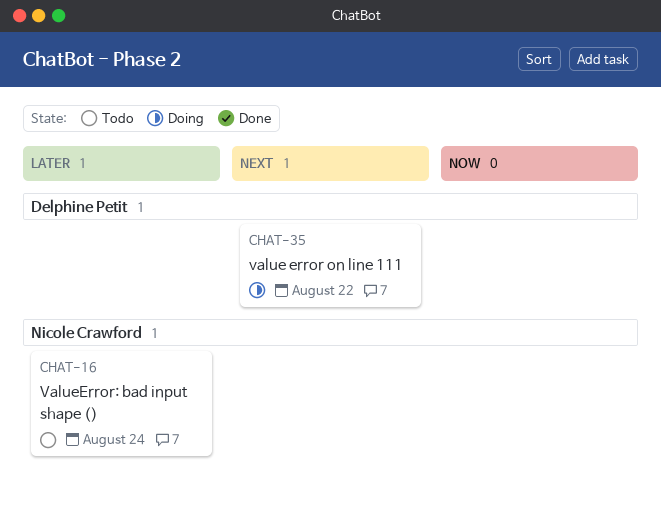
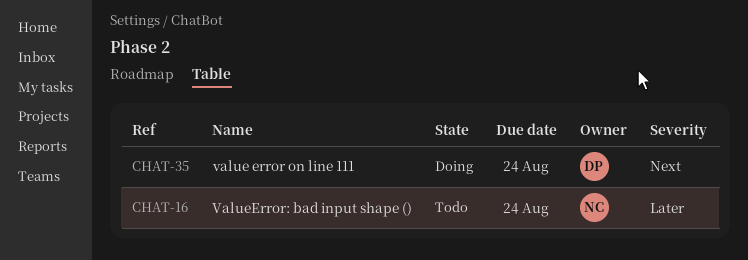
CHAT-35, due: Aug 22 -> Aug 24

